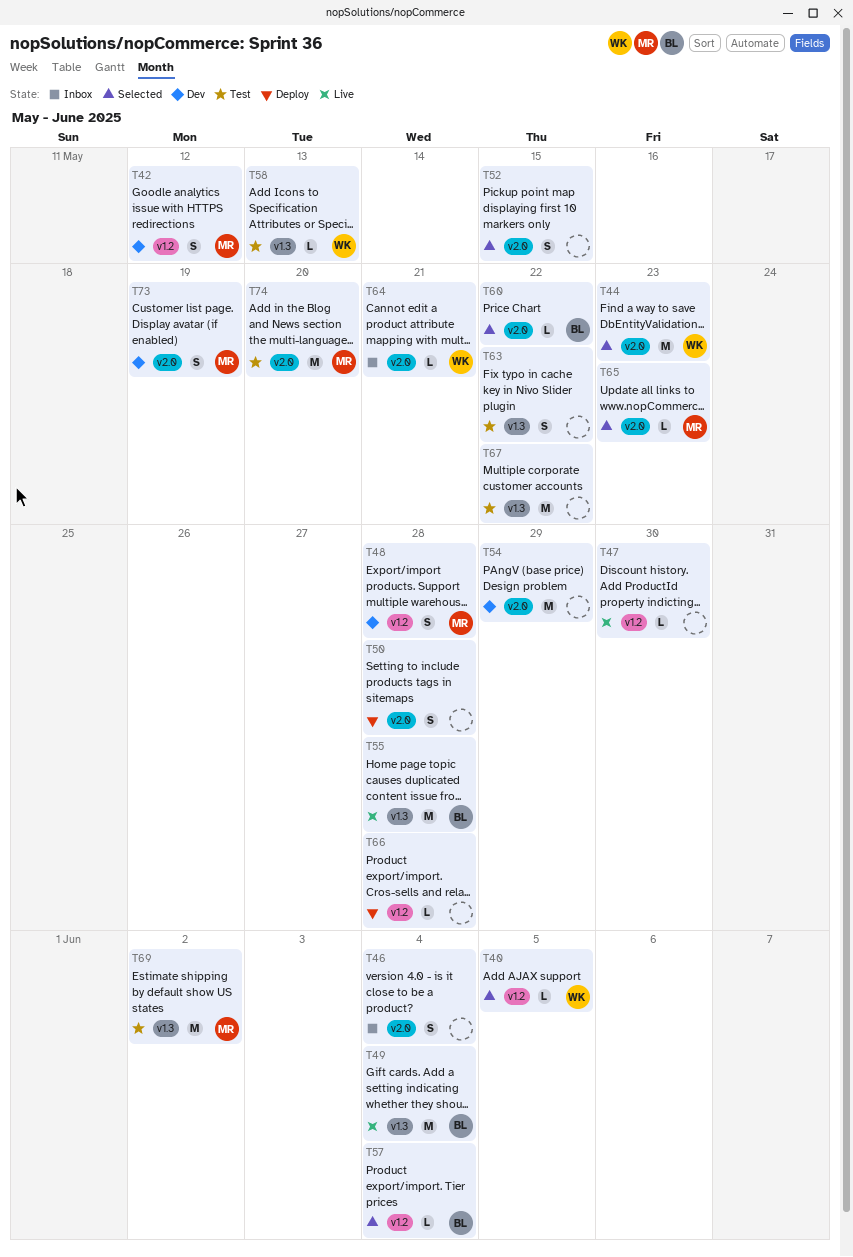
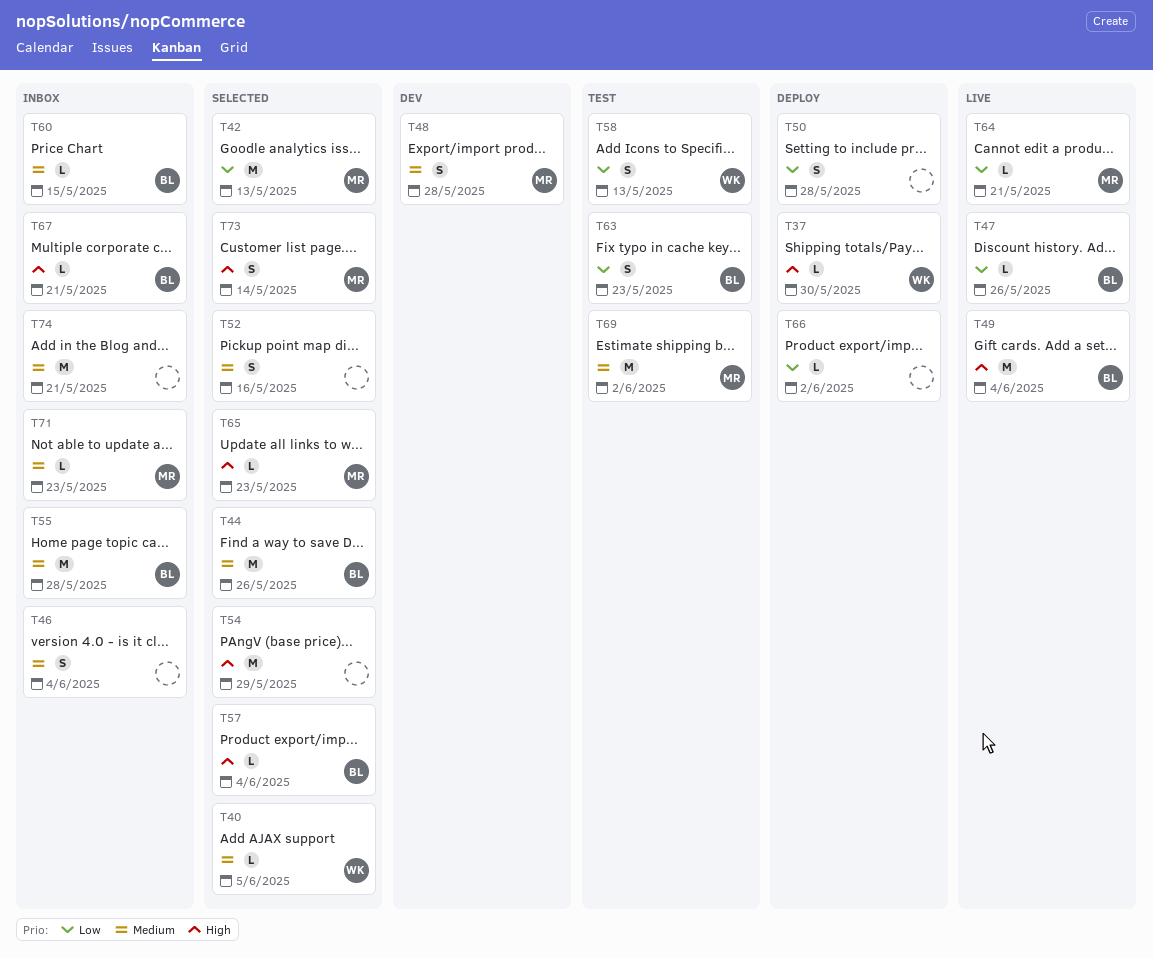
T37: none -> present
T42, status: Dev -> Selected
T42, estimate: S -> M
T42, due: May 12 -> May 13
T44, owner: WK -> BL
T44, due: May 23 -> May 26
T47, owner: none -> BL
T47, due: May 30 -> May 26
T52, due: May 15 -> May 16
T54, status: Dev -> Selected
T55, status: Live -> Inbox
T58, estimate: L -> S
T60, status: Selected -> Inbox
T60, due: May 22 -> May 15
T63, owner: none -> BL
T63, due: May 22 -> May 23
T64, status: Inbox -> Live
T64, owner: WK -> MR
T66, due: May 28 -> Jun 2
T67, status: Test -> Inbox
T67, owner: none -> BL
T67, estimate: M -> L
T67, due: May 22 -> May 21
T71: none -> present
T73, status: Dev -> Selected
T73, due: May 19 -> May 14
T74, status: Test -> Inbox
T74, owner: MR -> none
T74, due: May 20 -> May 21

